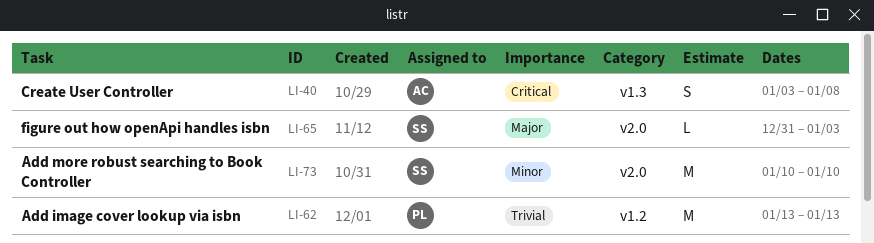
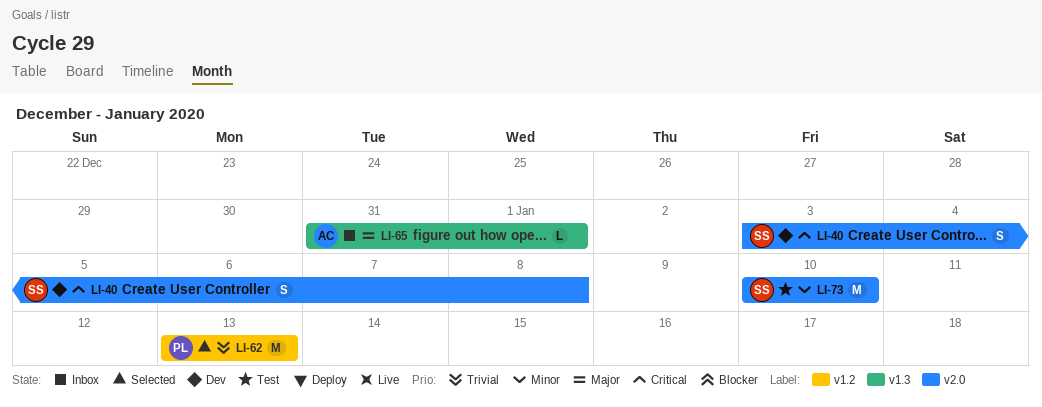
LI-40, owner: AC -> SS
LI-40, label: v1.3 -> v2.0
LI-65, owner: SS -> AC
LI-65, label: v2.0 -> v1.3
LI-65, due: Jan 3 -> Jan 1

